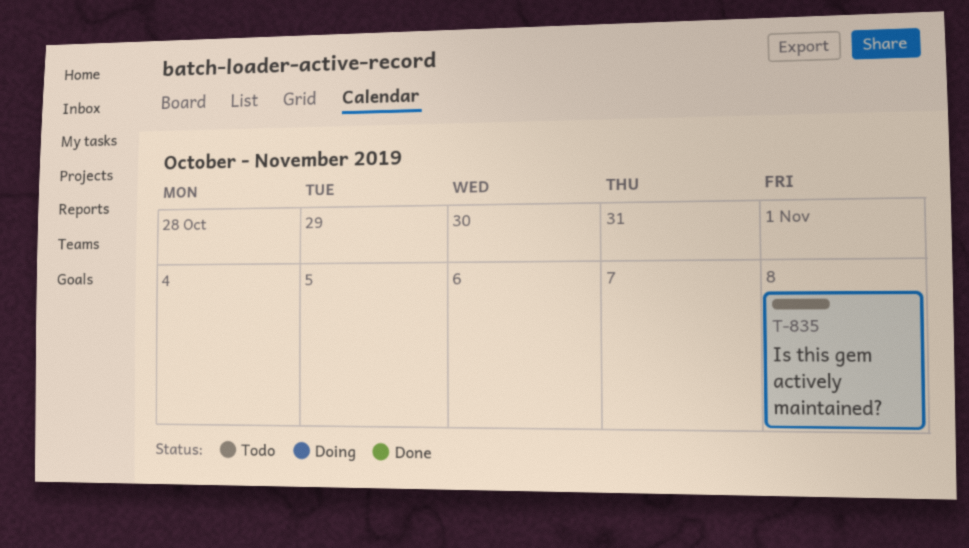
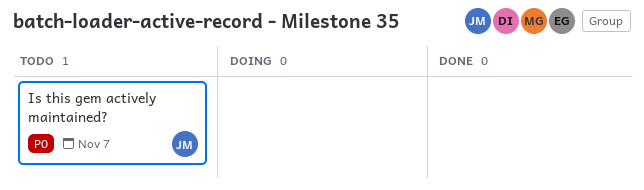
Is this gem actively maintained?, due: Nov 8 -> Nov 7

